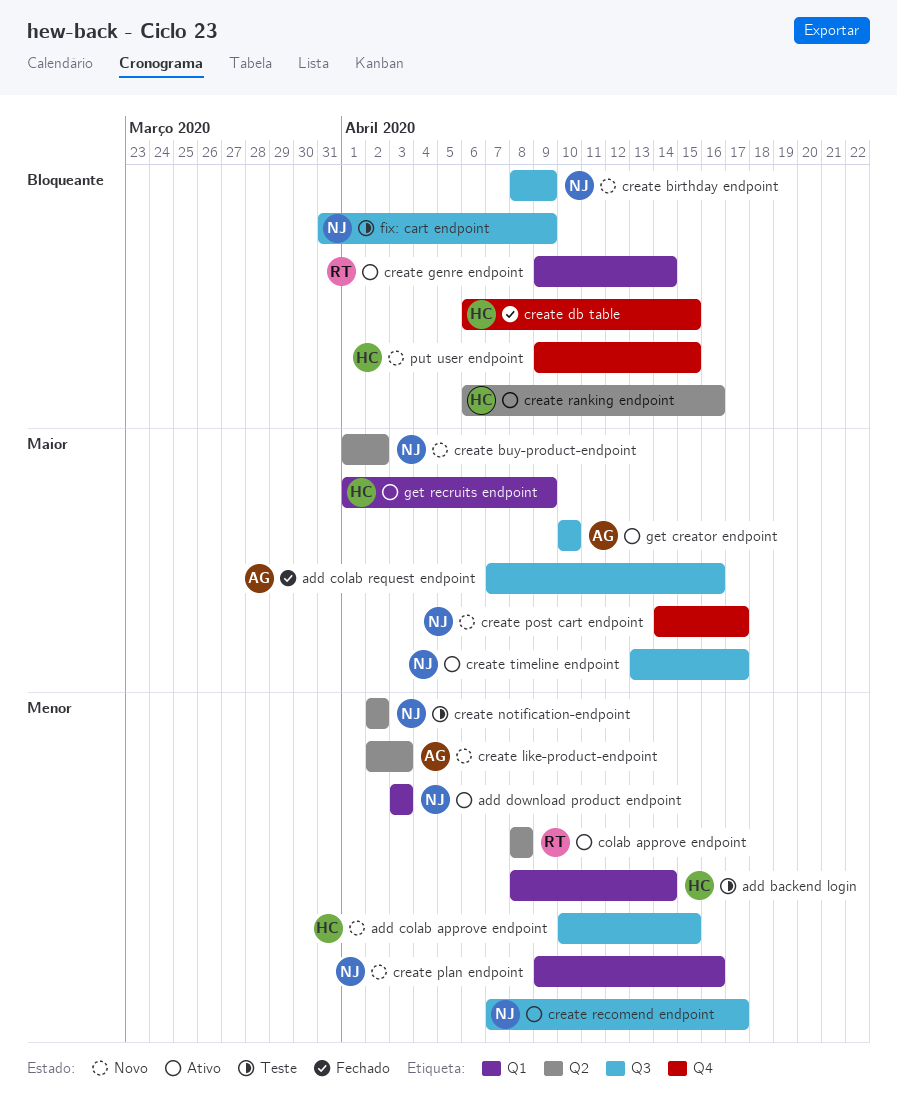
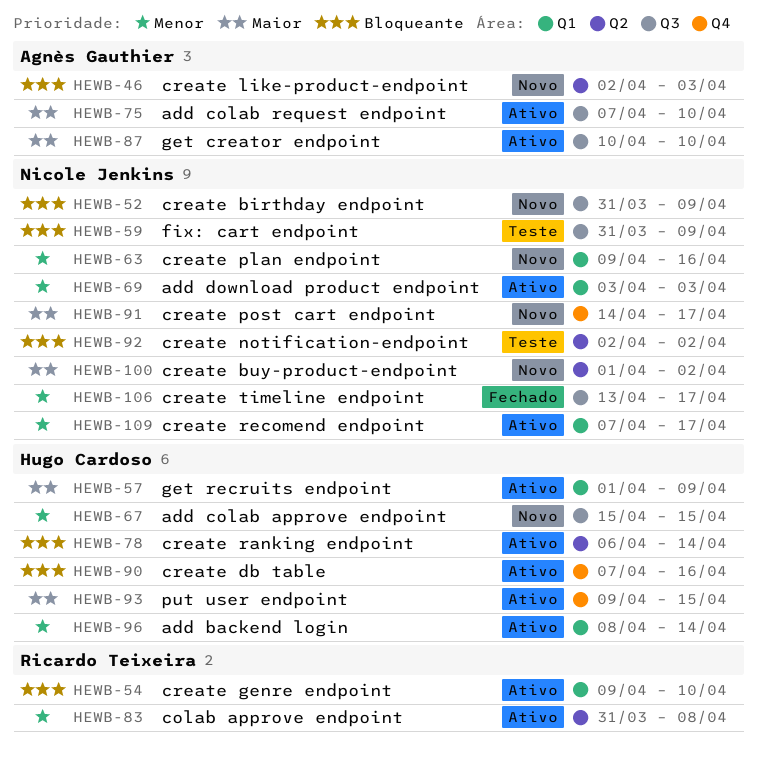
add backend login, status: Teste -> Ativo
add colab approve endpoint, start: Apr 10 -> Apr 15
add colab request endpoint, status: Fechado -> Ativo
add colab request endpoint, due: Apr 16 -> Apr 10
colab approve endpoint, start: Apr 8 -> Mar 31
create birthday endpoint, start: Apr 8 -> Mar 31
create db table, status: Fechado -> Ativo
create db table, start: Apr 6 -> Apr 7
create db table, due: Apr 15 -> Apr 16
create genre endpoint, due: Apr 14 -> Apr 10
create like-product-endpoint, priority: Menor -> Bloqueante
create notification-endpoint, priority: Menor -> Bloqueante
create ranking endpoint, due: Apr 16 -> Apr 14
create recomend endpoint, label: Q3 -> Q1
create timeline endpoint, status: Ativo -> Fechado
create timeline endpoint, priority: Maior -> Menor
put user endpoint, status: Novo -> Ativo
put user endpoint, priority: Bloqueante -> Maior

